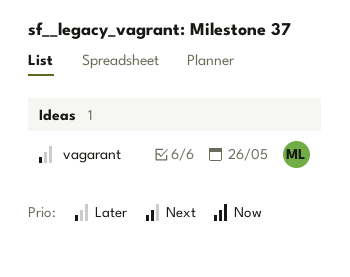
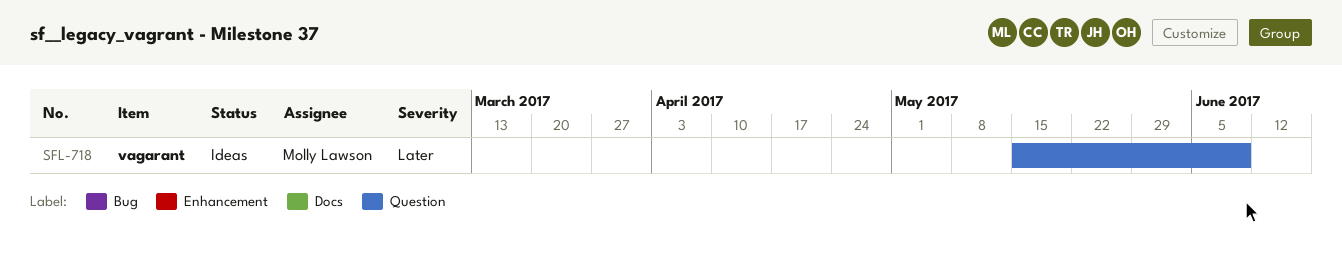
vagarant, due: May 26 -> Jun 9

